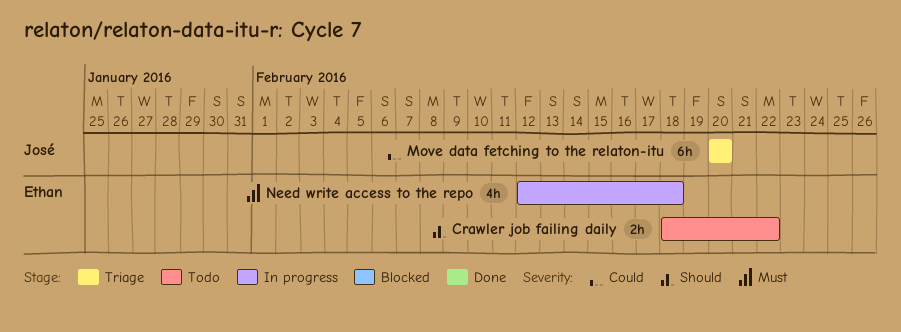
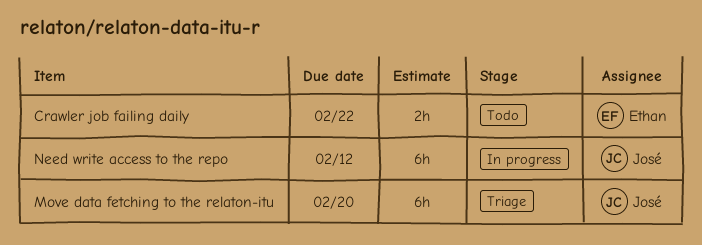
Need write access to the repo, owner: Ethan -> José
Need write access to the repo, estimate: 4h -> 6h
Need write access to the repo, due: Feb 18 -> Feb 12

